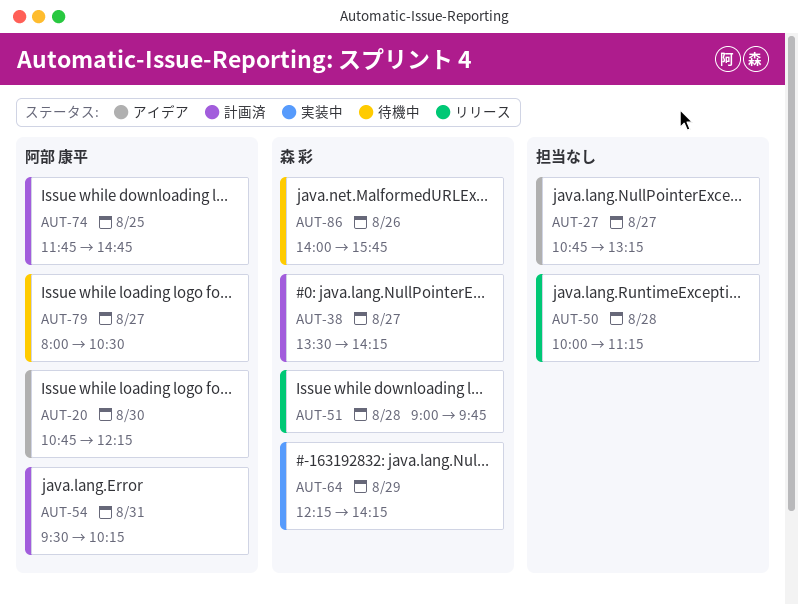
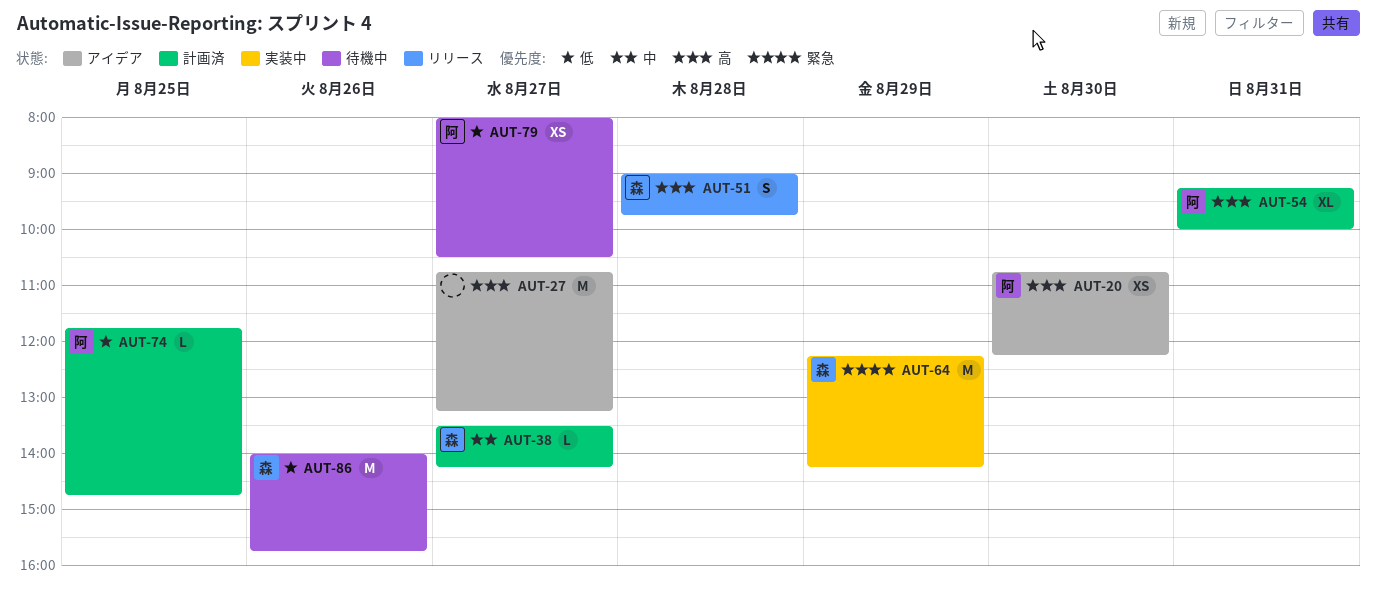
AUT-50: present -> none
AUT-54, begins: 09:30 -> 09:15
AUT-54, ends: 10:15 -> 10:00

